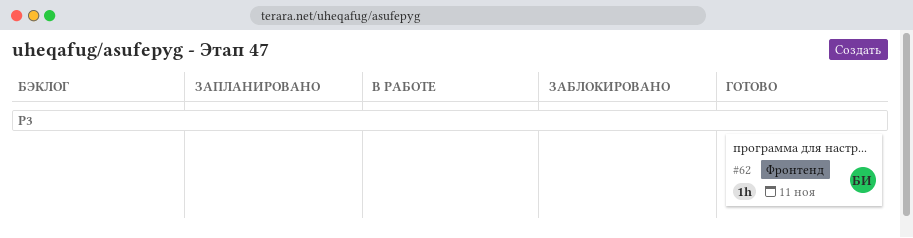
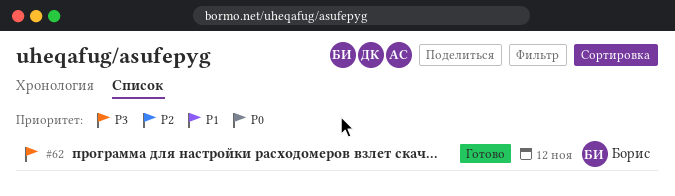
#62, due: Nov 11 -> Nov 12

